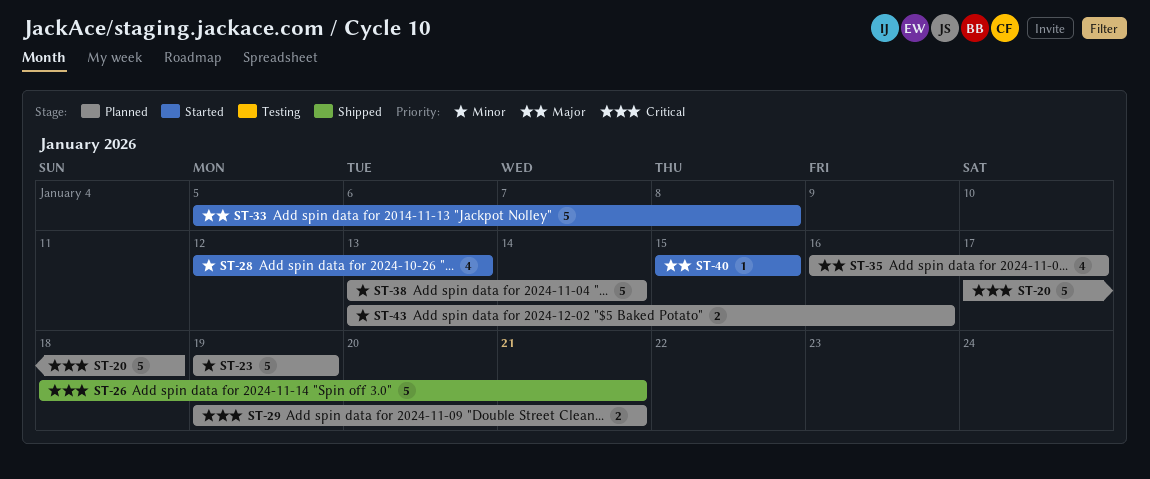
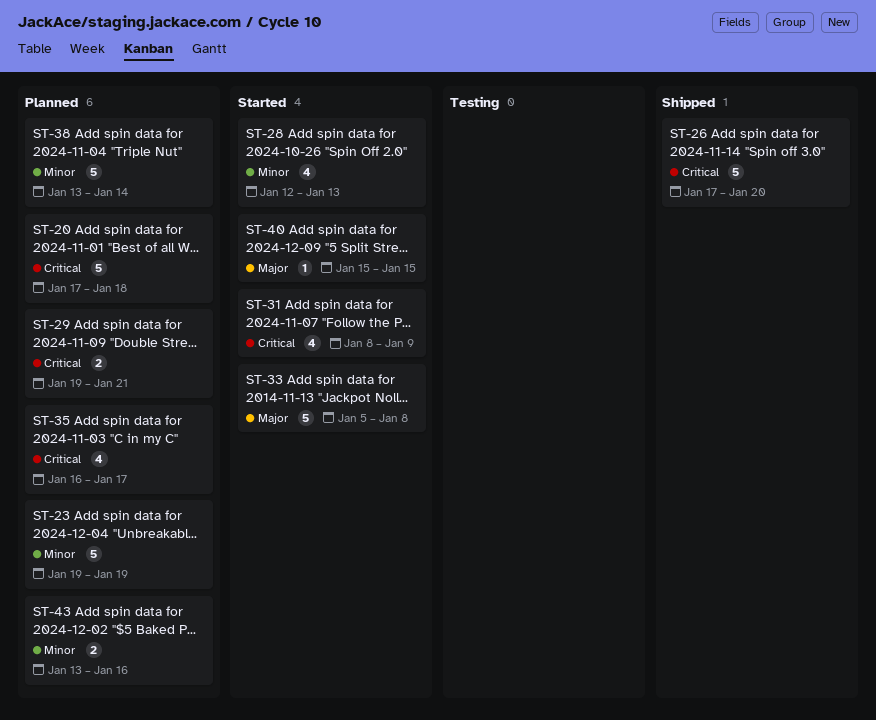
ST-26, start: Jan 18 -> Jan 17
ST-26, due: Jan 21 -> Jan 20
ST-31: none -> present
ST-35, priority: Major -> Critical

